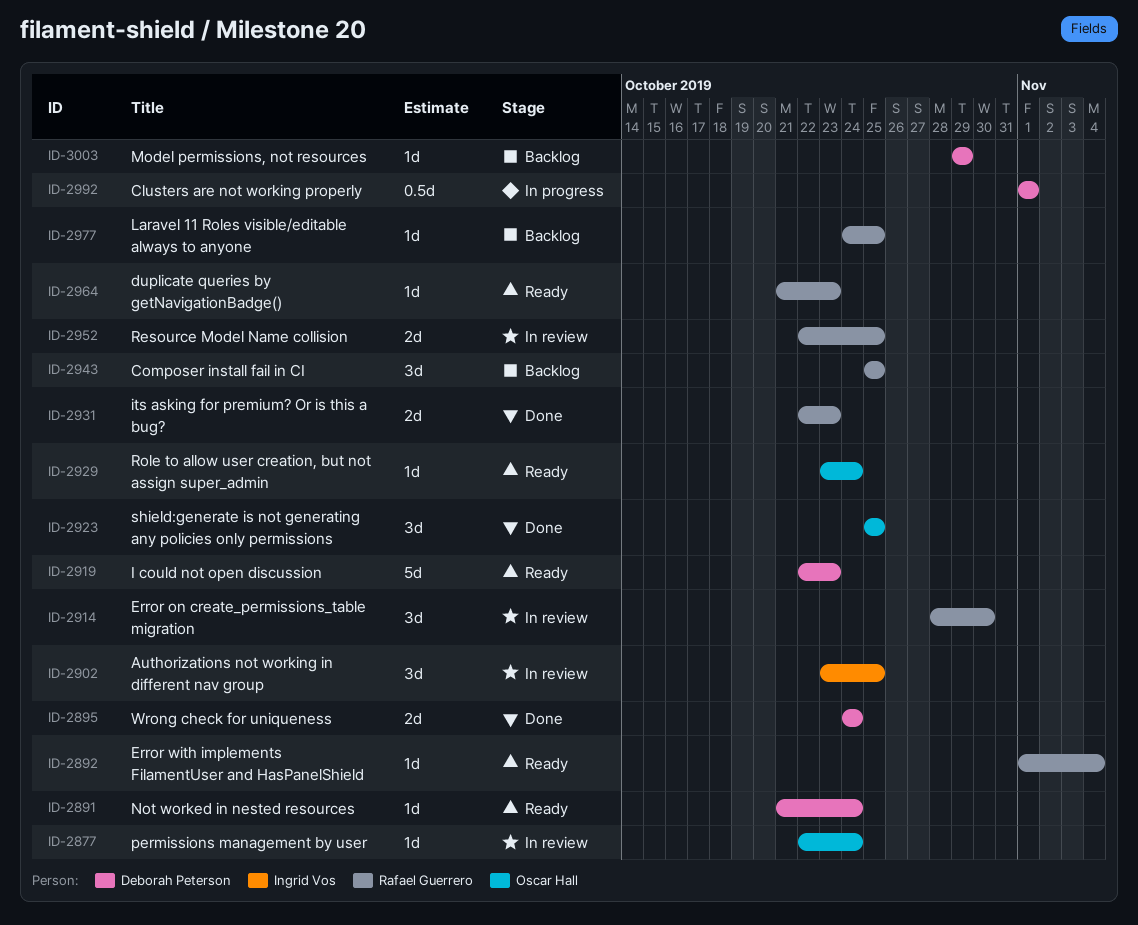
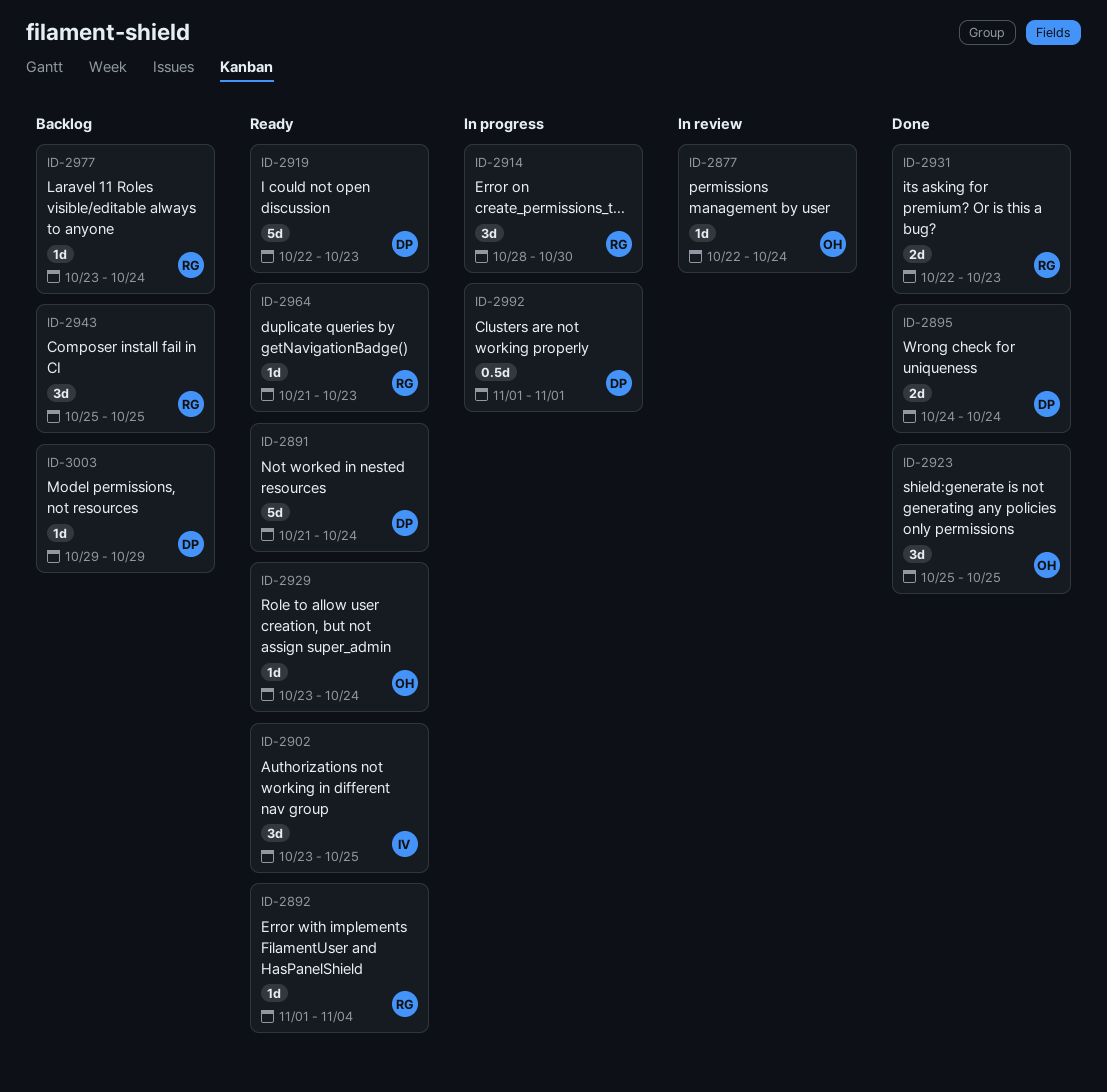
ID-2891, estimate: 1d -> 5d
ID-2902, status: In review -> Ready
ID-2914, status: In review -> In progress
ID-2952: present -> none
ID-2977, start: Oct 24 -> Oct 23
ID-2977, due: Oct 25 -> Oct 24

